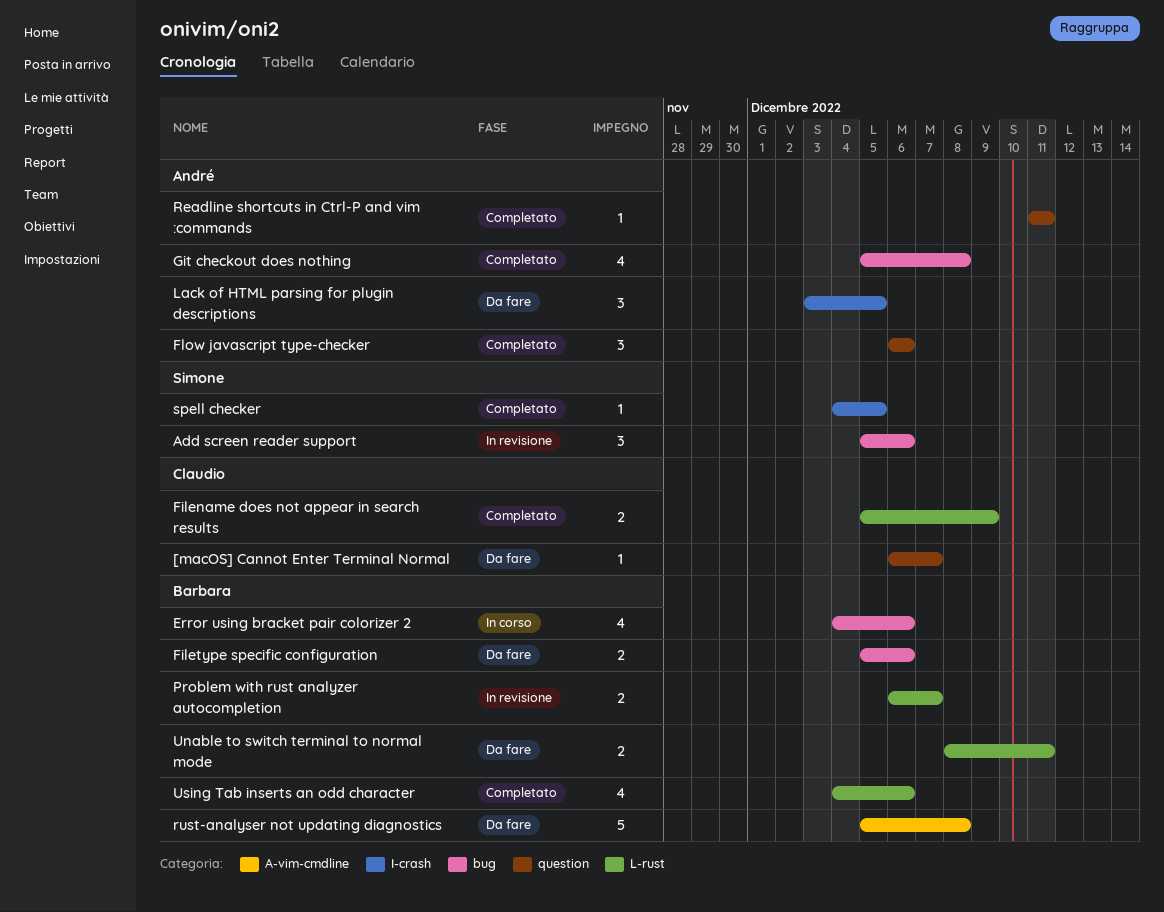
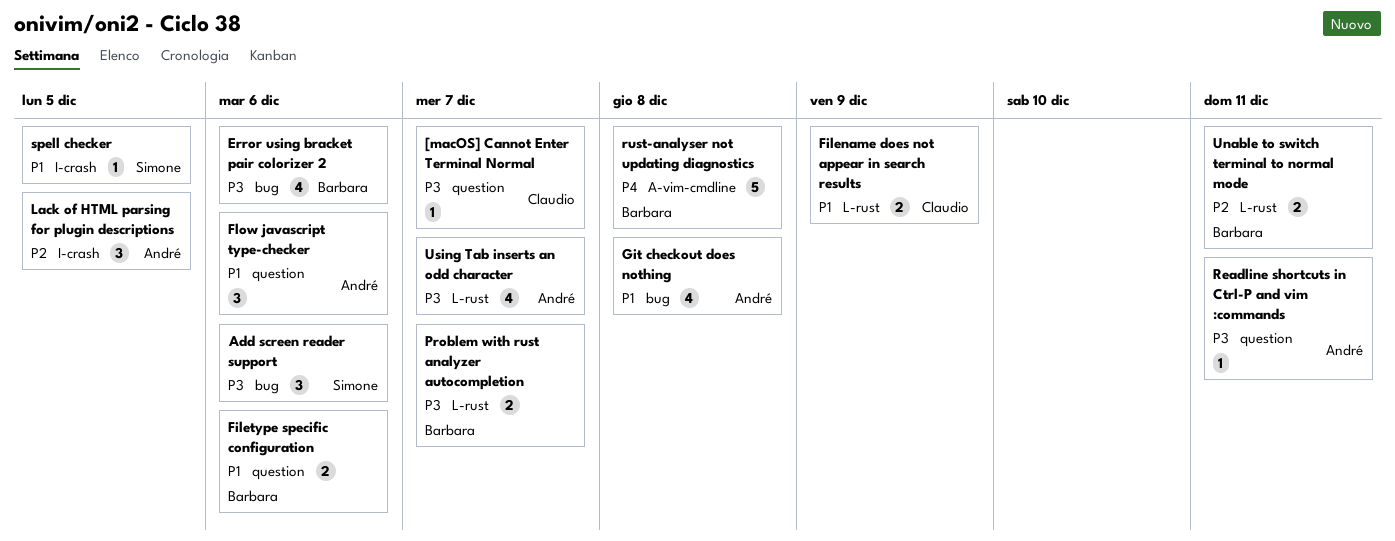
Filetype specific configuration, label: bug -> question
Using Tab inserts an odd character, owner: Barbara -> André
Using Tab inserts an odd character, due: Dec 6 -> Dec 7

